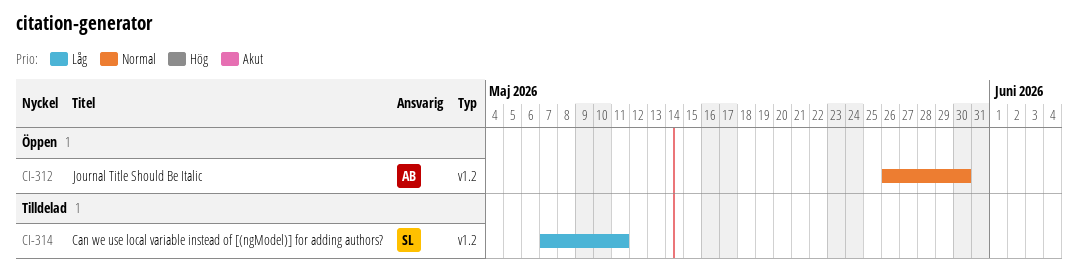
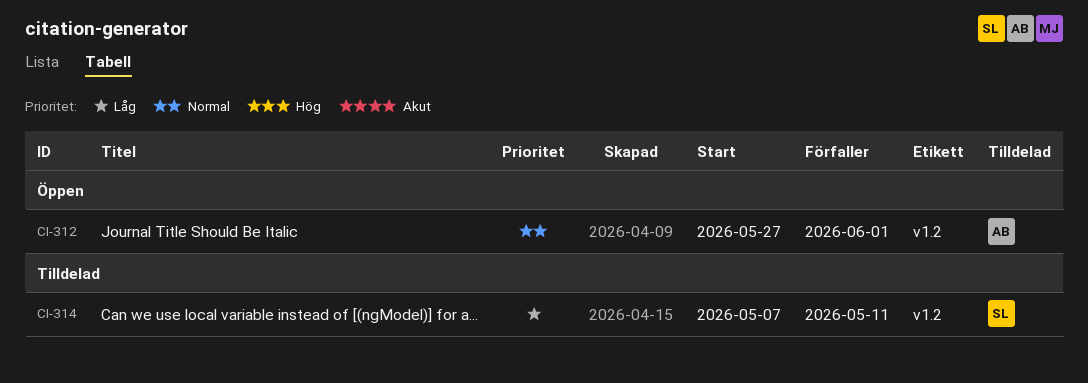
CI-312, start: May 26 -> May 27
CI-312, due: May 30 -> Jun 1

